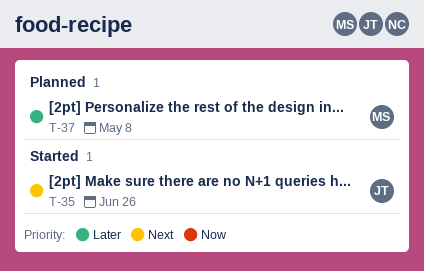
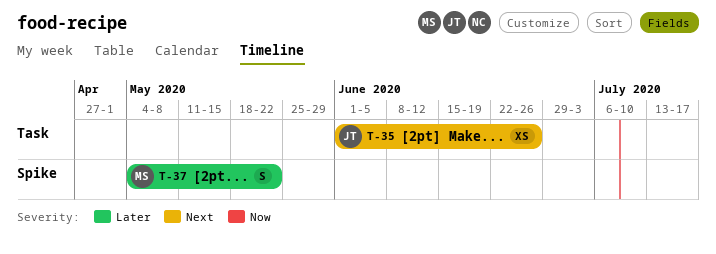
T-37, due: May 8 -> May 22

